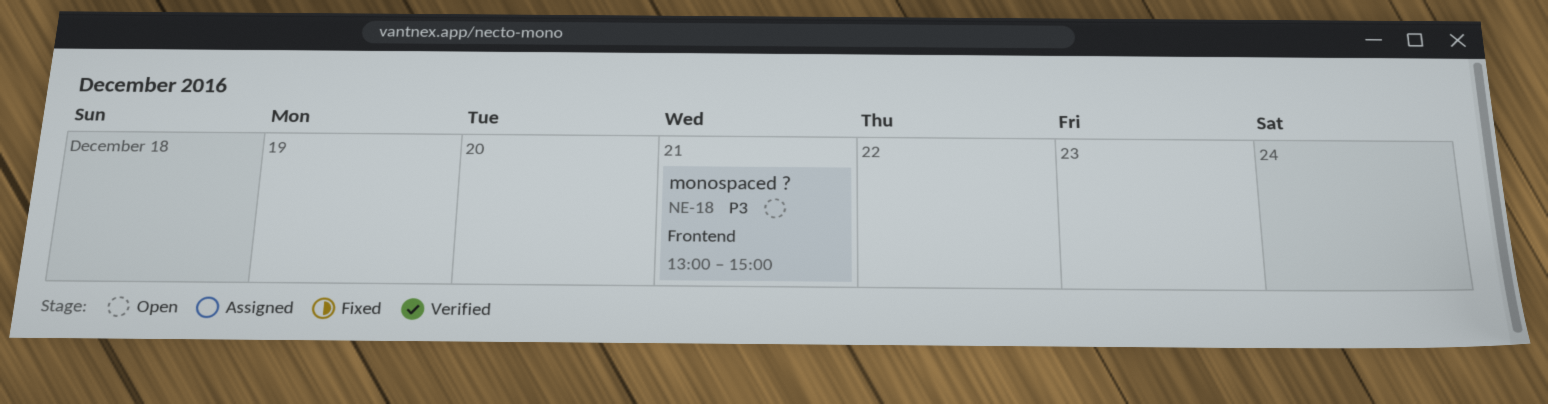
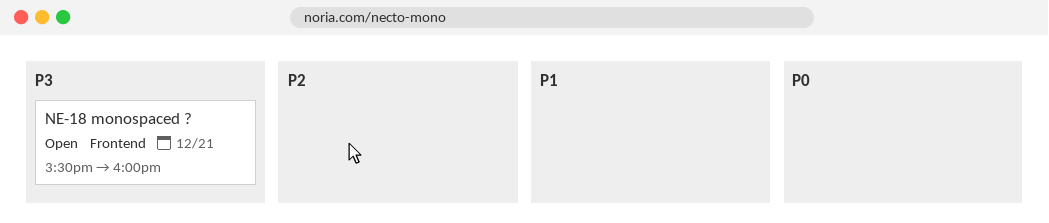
NE-18, begins: 13:00 -> 15:30
NE-18, ends: 15:00 -> 16:00

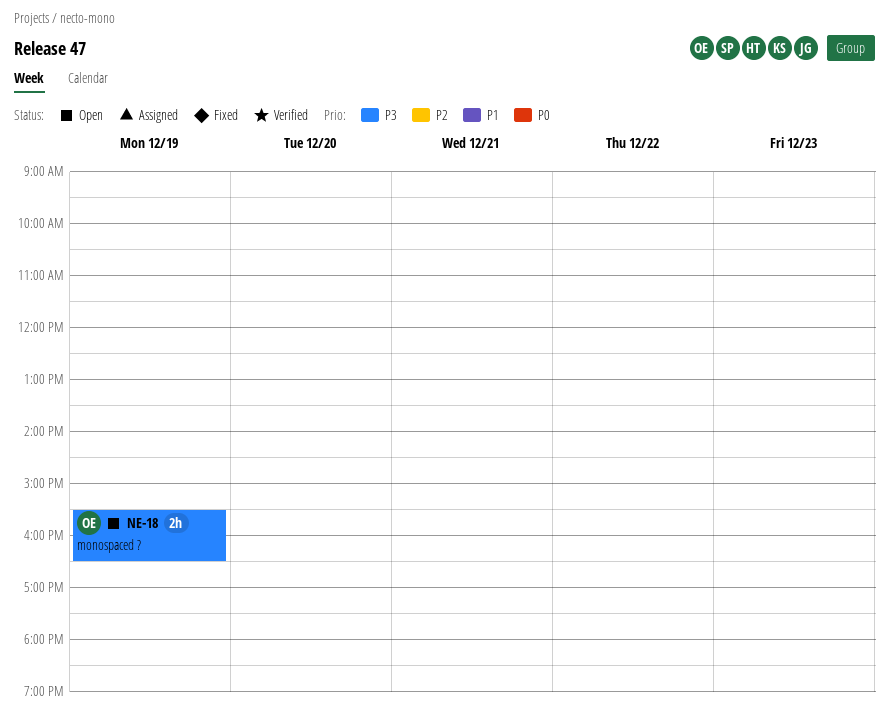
NE-18, day: Dec 21 -> Dec 19
NE-18, ends: 16:00 -> 16:30

